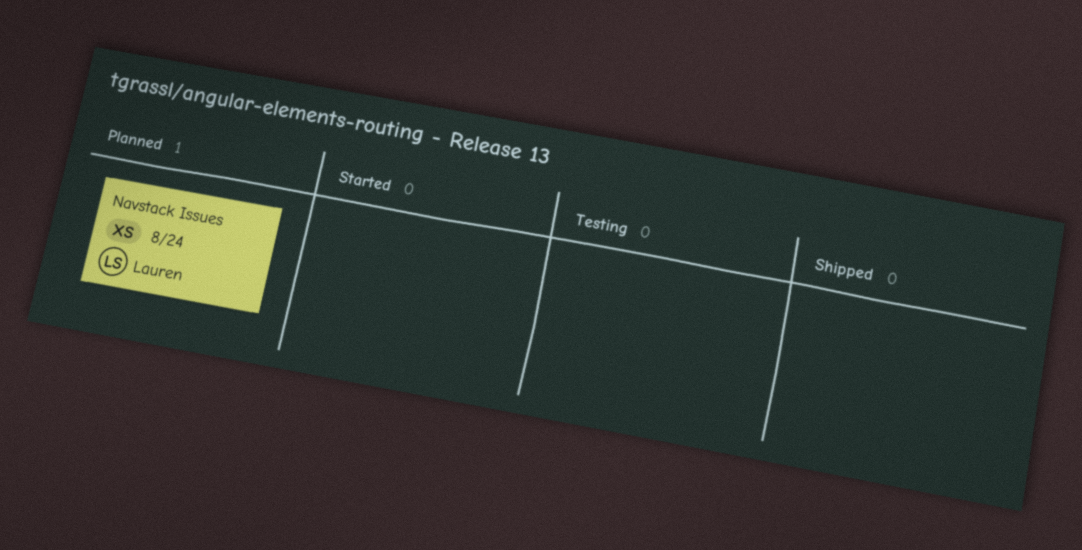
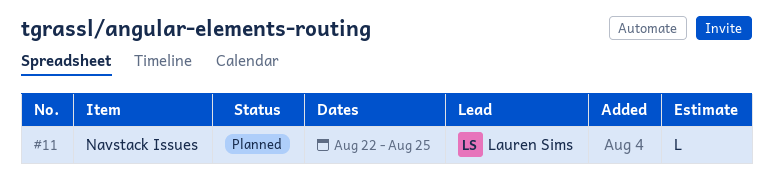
Navstack Issues, estimate: XS -> L
Navstack Issues, due: Aug 24 -> Aug 25

